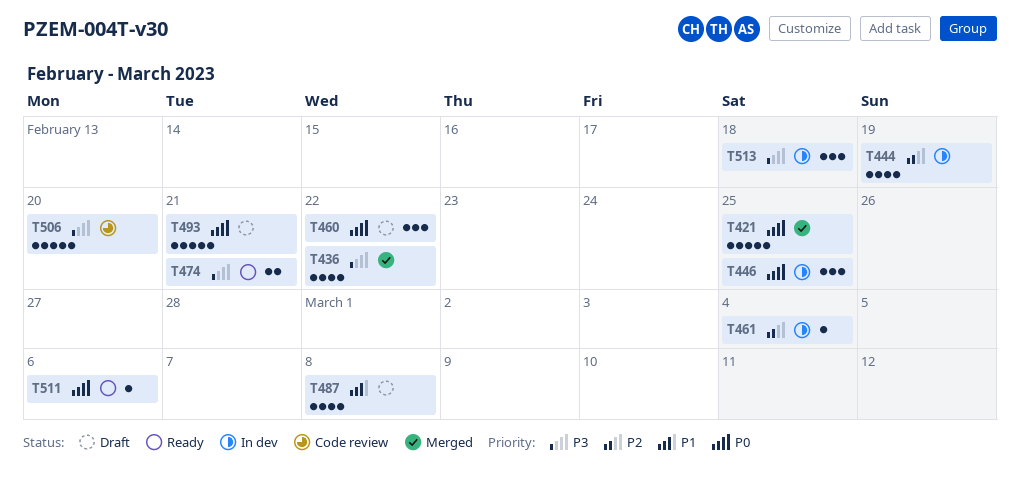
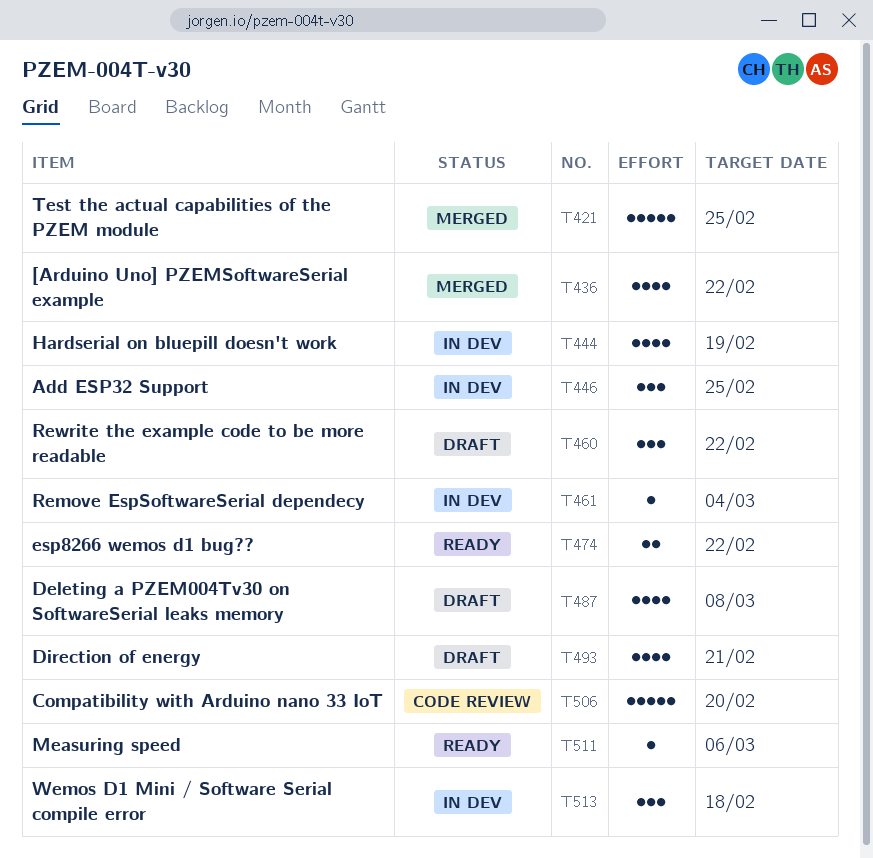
T474, due: Feb 21 -> Feb 22
T493, estimate: 5 -> 4

